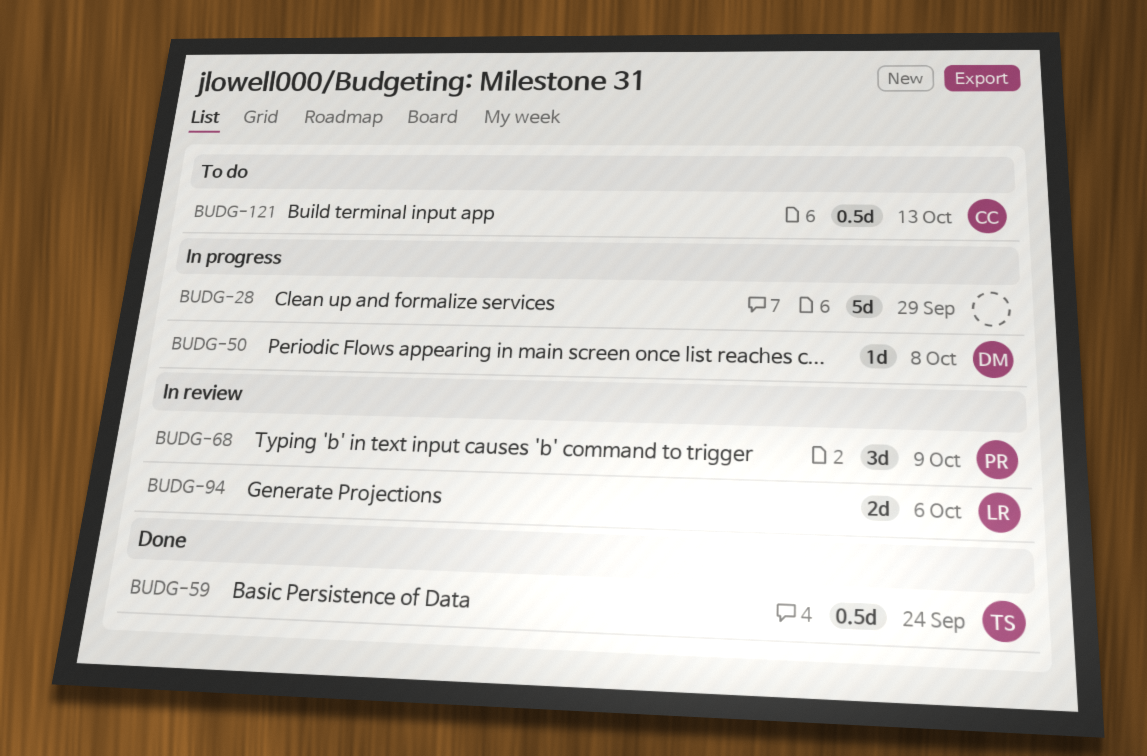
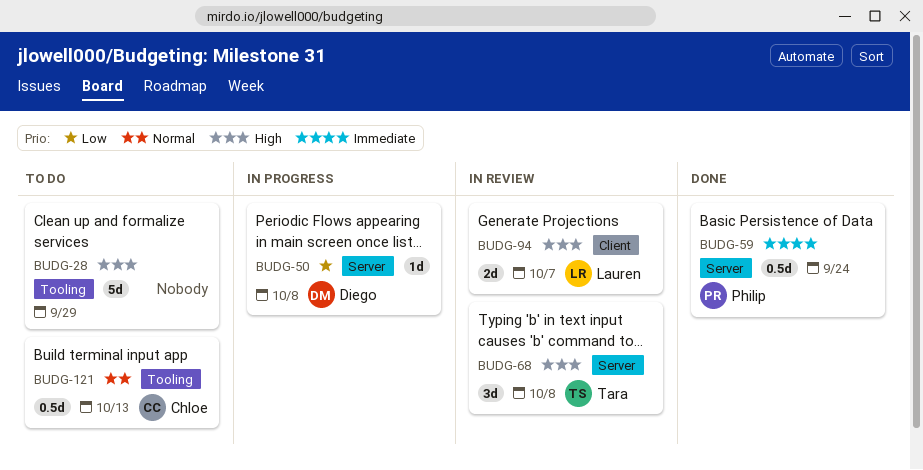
BUDG-28, status: In progress -> To do
BUDG-59, owner: Tara -> Philip
BUDG-68, owner: Philip -> Tara
BUDG-68, due: Oct 9 -> Oct 8
BUDG-94, due: Oct 6 -> Oct 7

